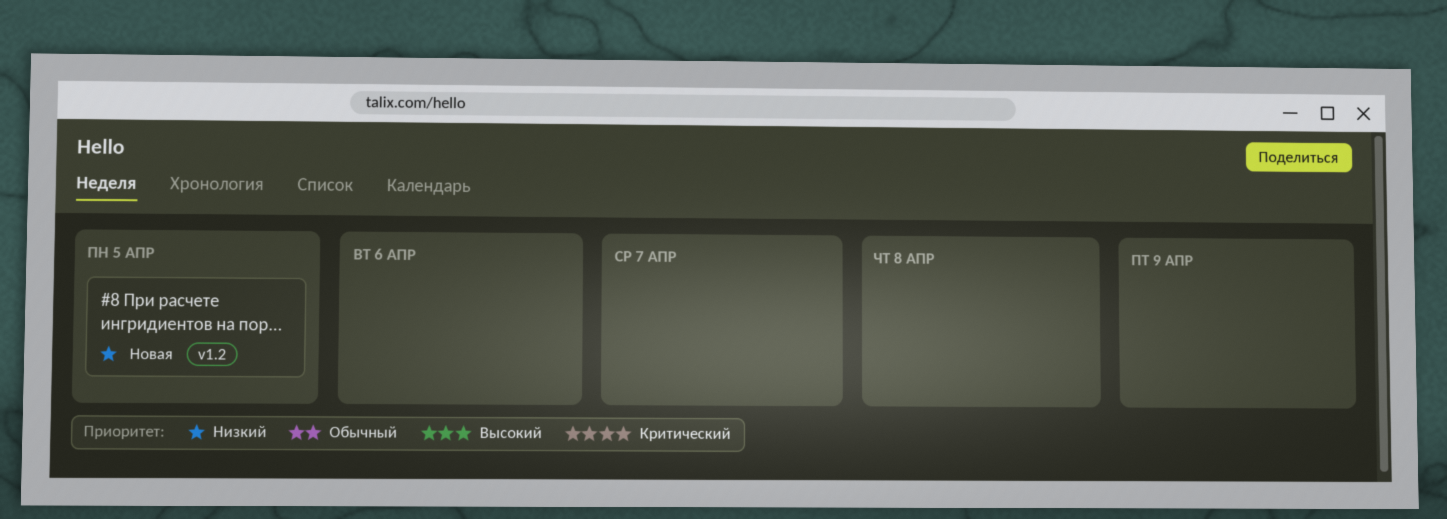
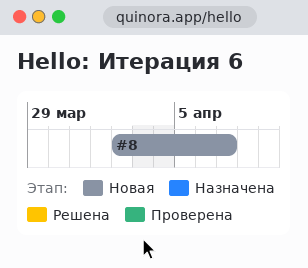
#8, due: Apr 5 -> Apr 7

